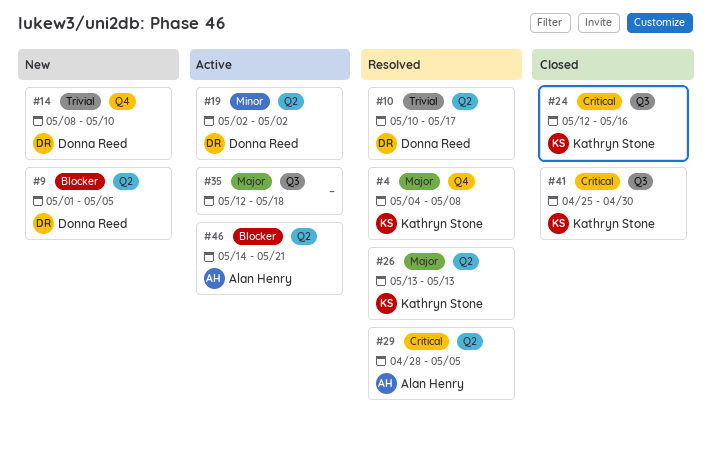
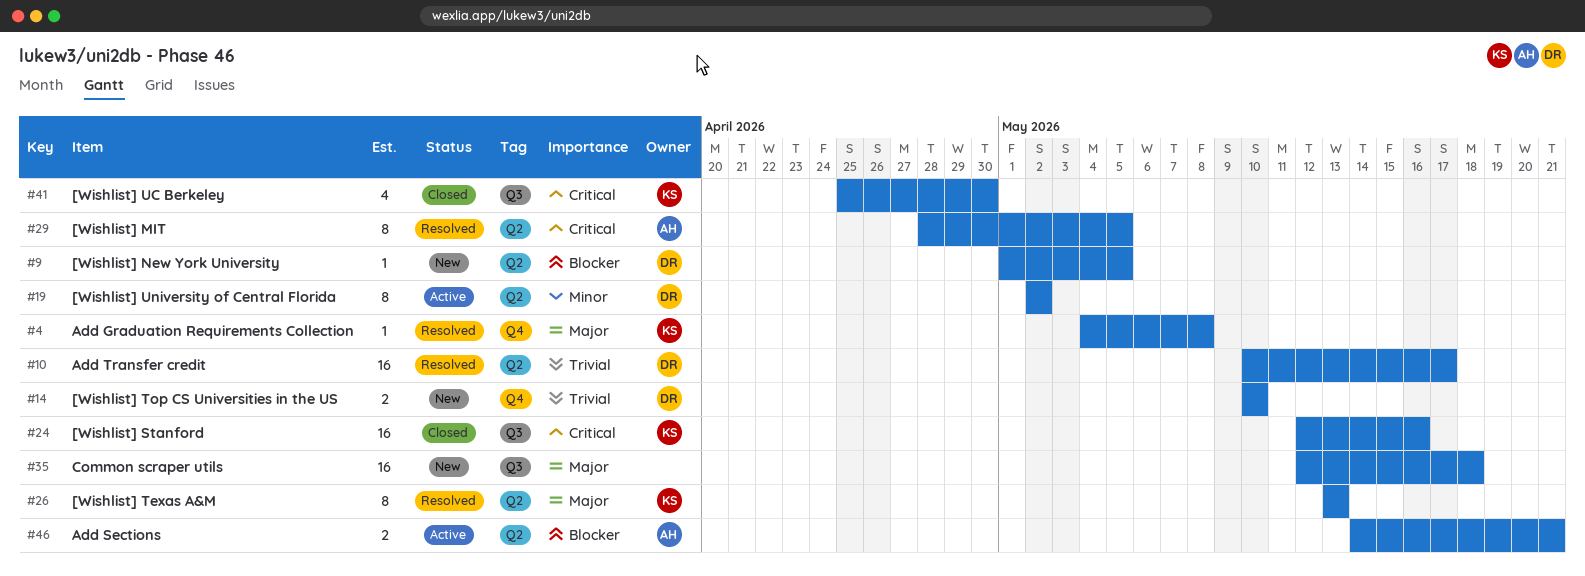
#14, start: May 8 -> May 10
#35, status: Active -> New

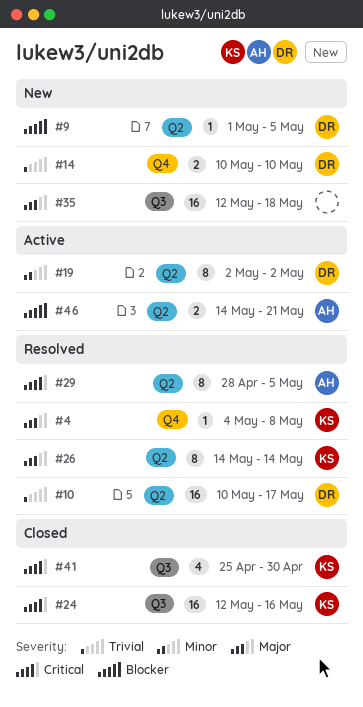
#26, start: May 13 -> May 14
#26, due: May 13 -> May 14

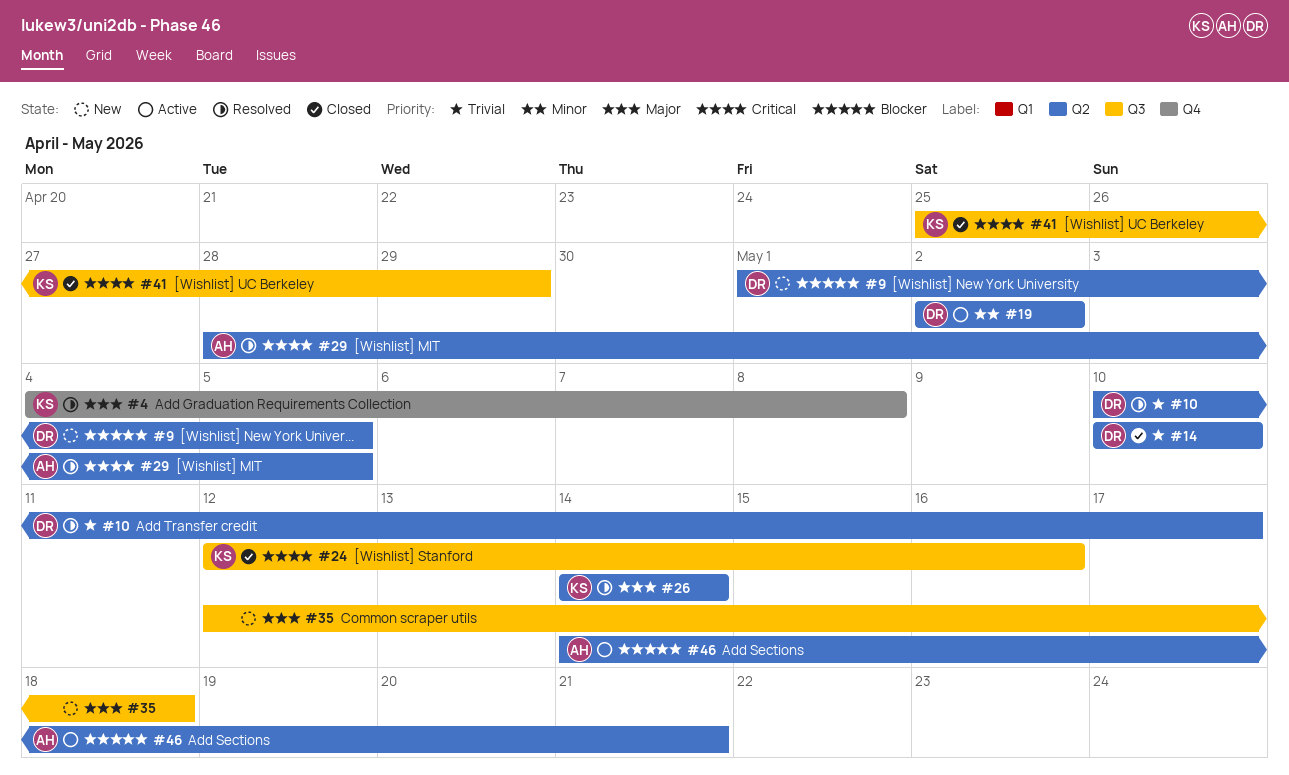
#14, status: New -> Closed
#14, label: Q4 -> Q2
#41, due: Apr 30 -> Apr 29

